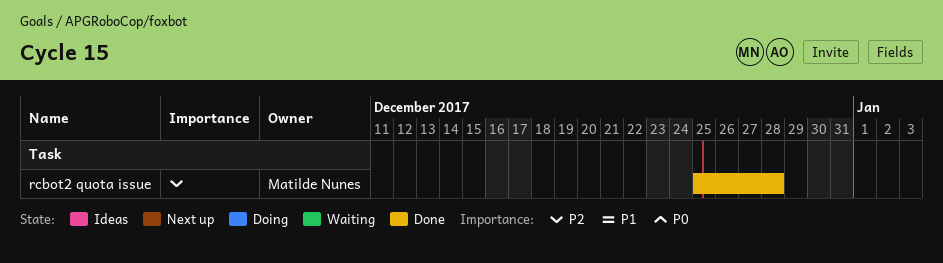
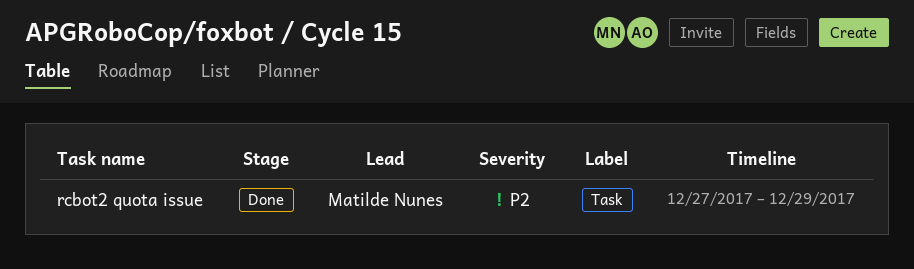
rcbot2 quota issue, start: Dec 25 -> Dec 27
rcbot2 quota issue, due: Dec 28 -> Dec 29

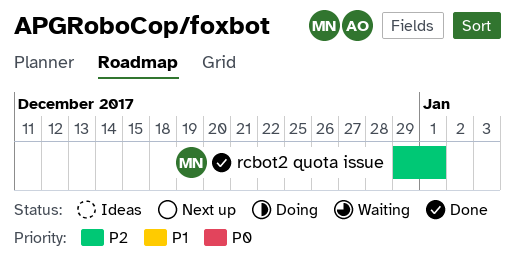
rcbot2 quota issue, start: Dec 27 -> Dec 29
rcbot2 quota issue, due: Dec 29 -> Jan 1

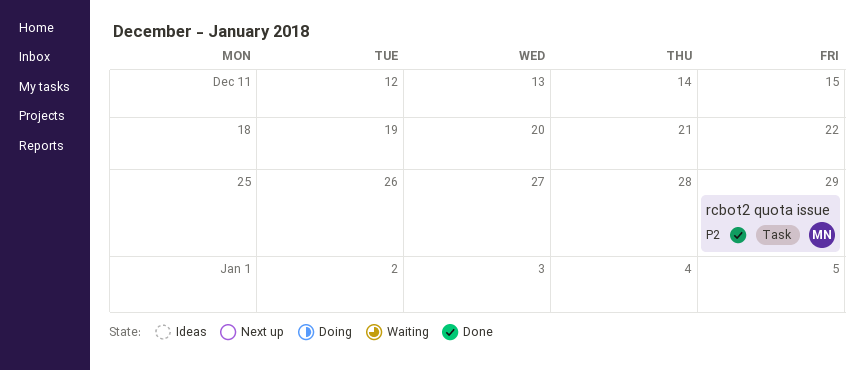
rcbot2 quota issue, due: Jan 1 -> Dec 29

